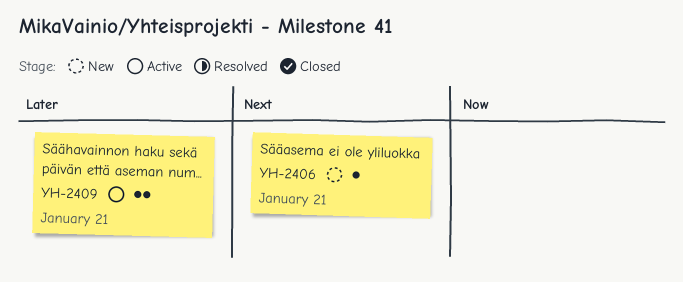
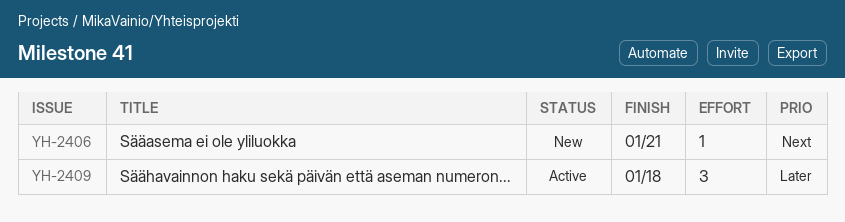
YH-2409, estimate: 2 -> 3
YH-2409, due: Jan 21 -> Jan 18

